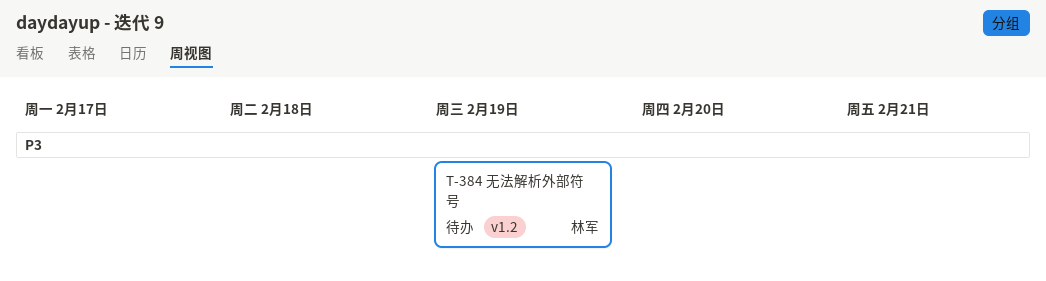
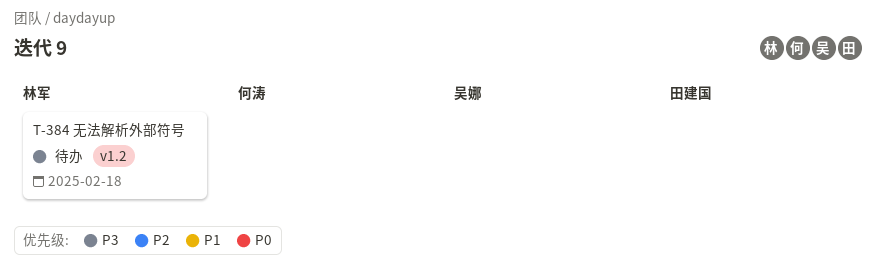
T-384, due: Feb 19 -> Feb 18

